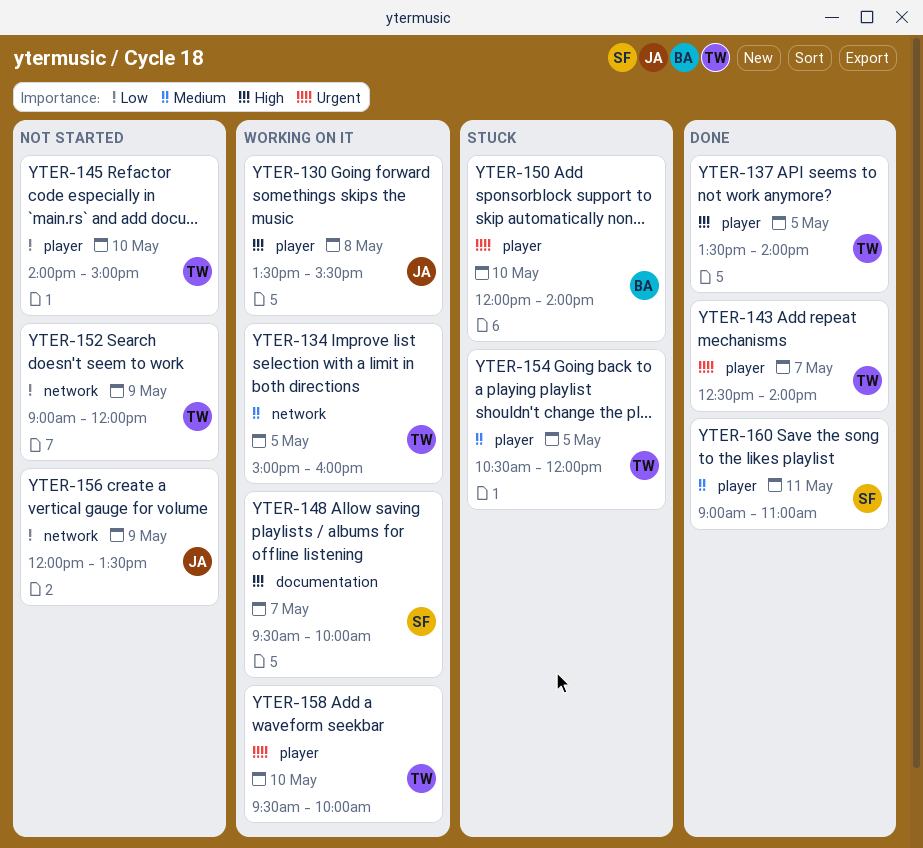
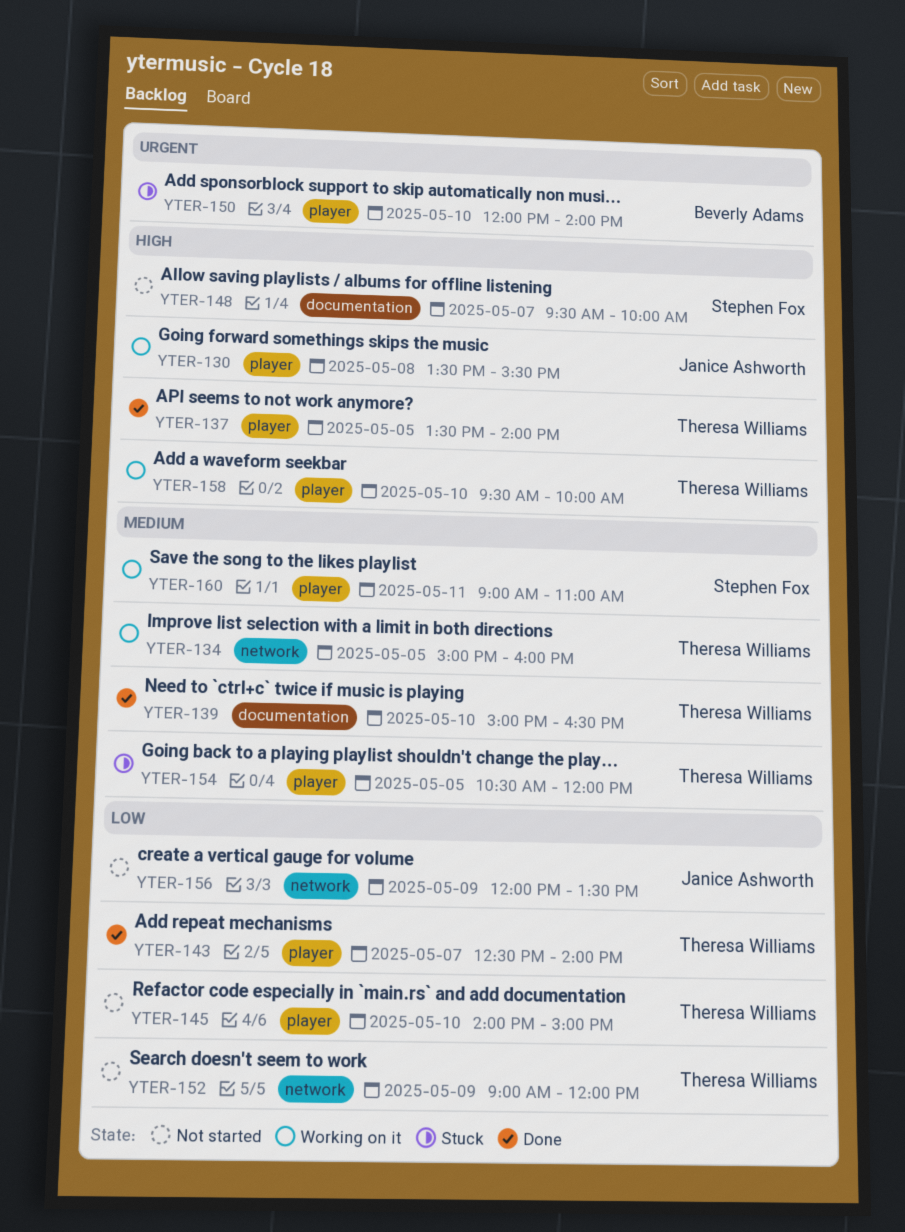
YTER-139: none -> present
YTER-143, priority: Urgent -> Low
YTER-148, status: Working on it -> Not started
YTER-158, priority: Urgent -> High
YTER-160, status: Done -> Working on it

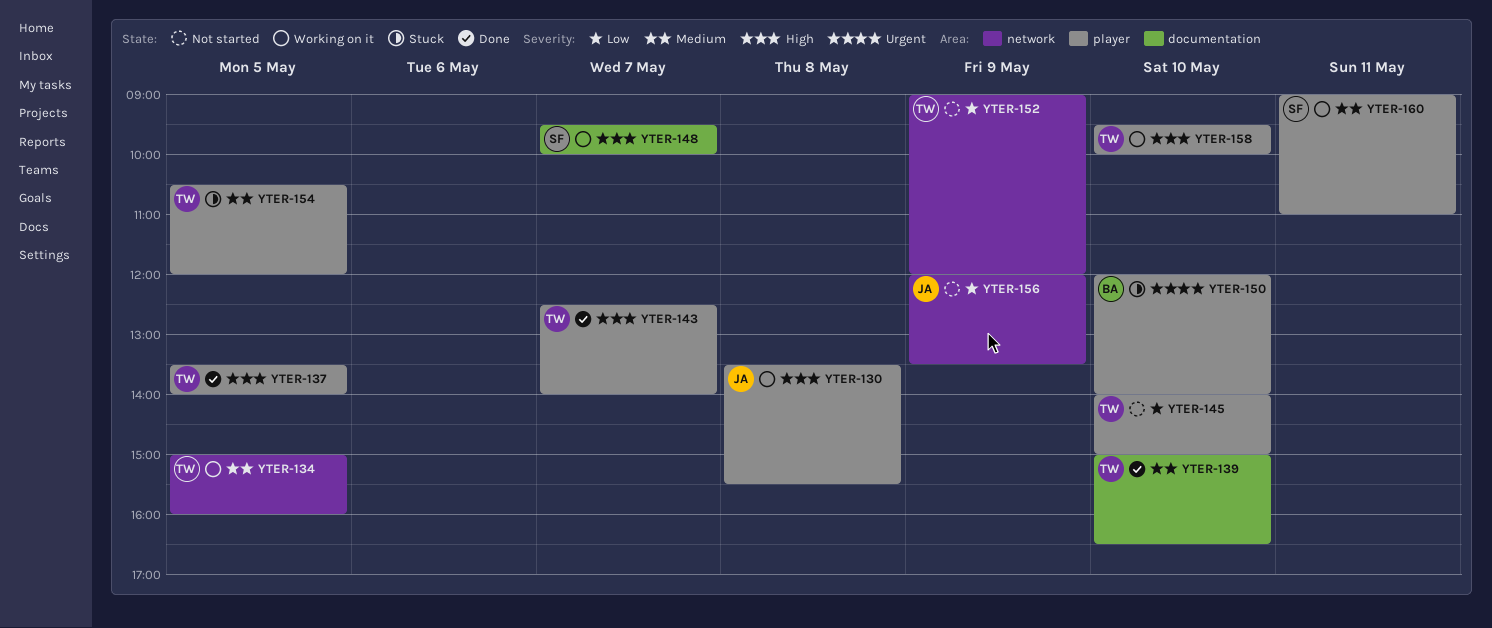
YTER-143, priority: Low -> High
YTER-148, status: Not started -> Working on it

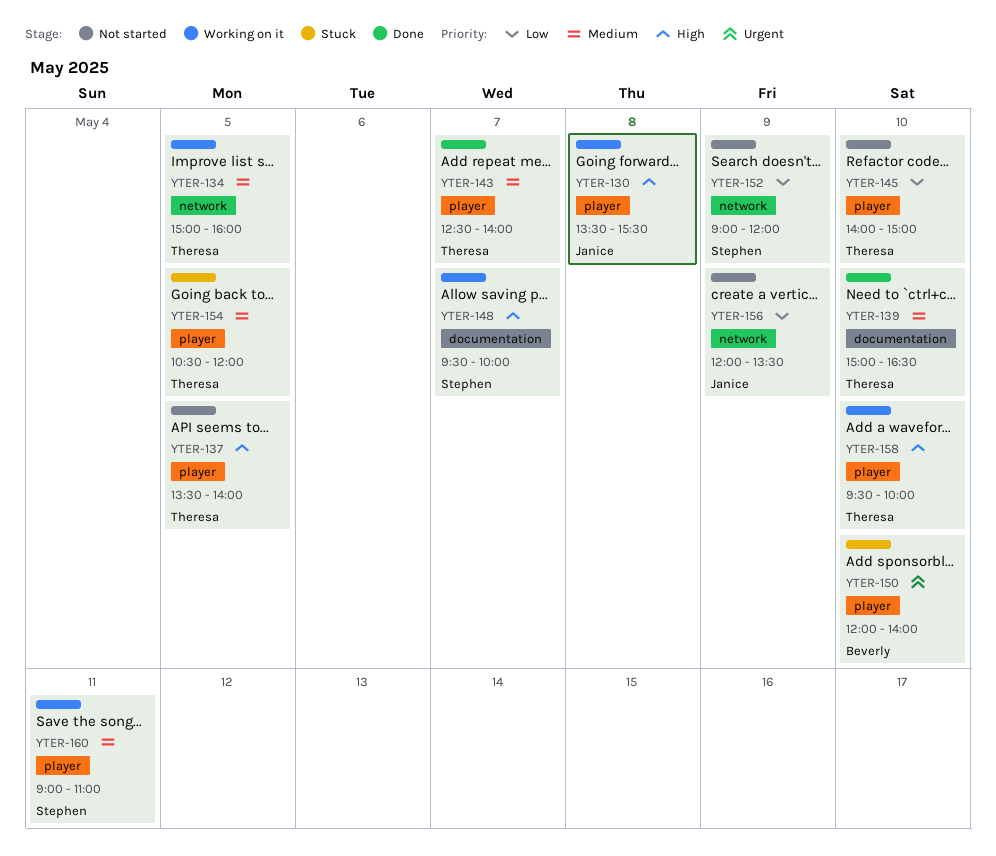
YTER-137, status: Done -> Not started
YTER-143, priority: High -> Medium
YTER-152, owner: Theresa -> Stephen

